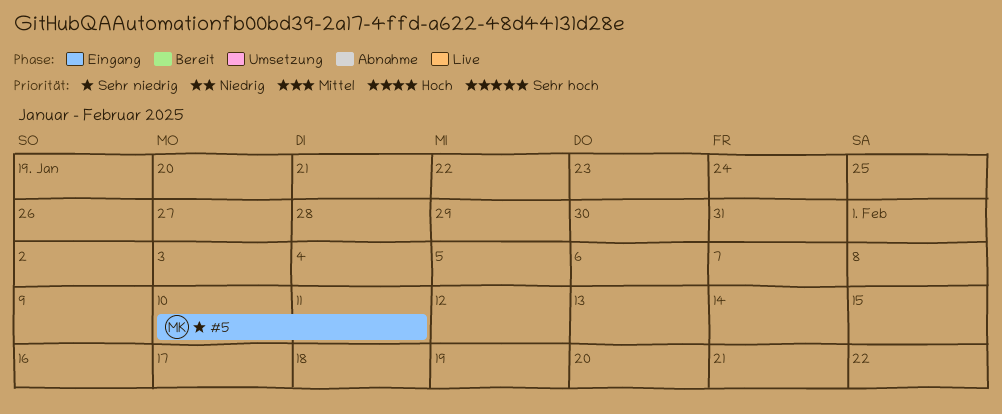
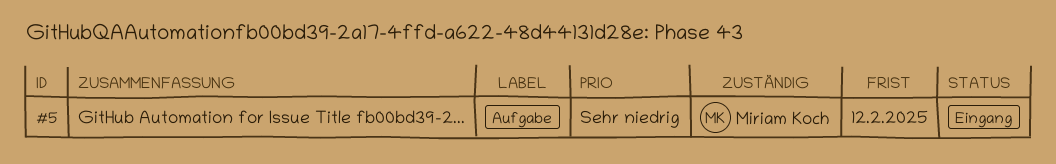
#5, due: Feb 11 -> Feb 12

